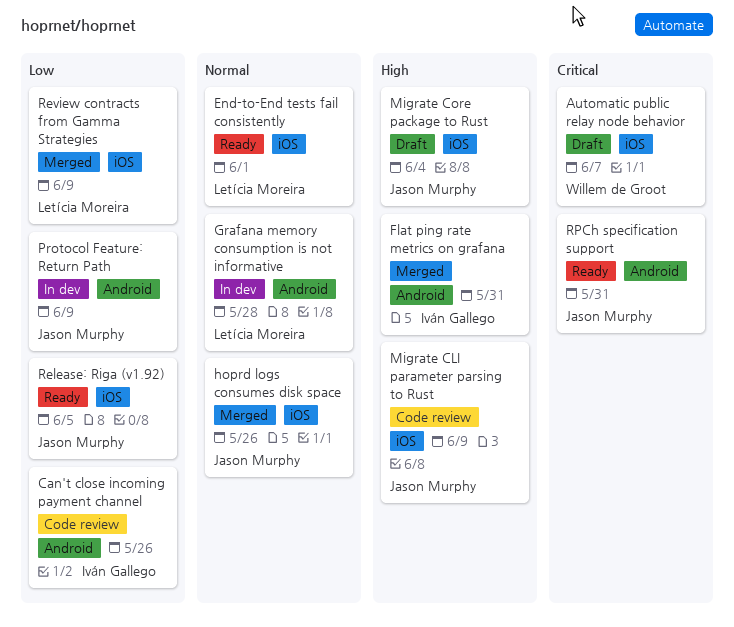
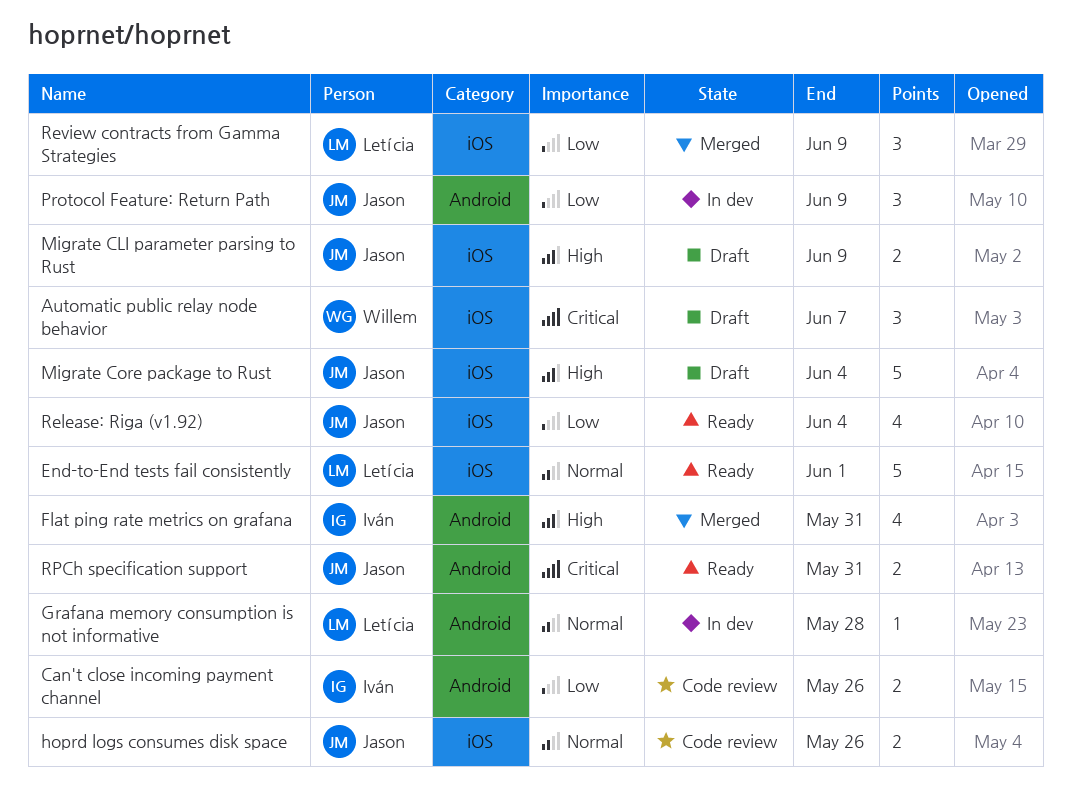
hoprd logs consumes disk space, status: Merged -> Code review
Migrate CLI parameter parsing to Rust, status: Code review -> Draft
Release: Riga (v1.92), due: Jun 5 -> Jun 4

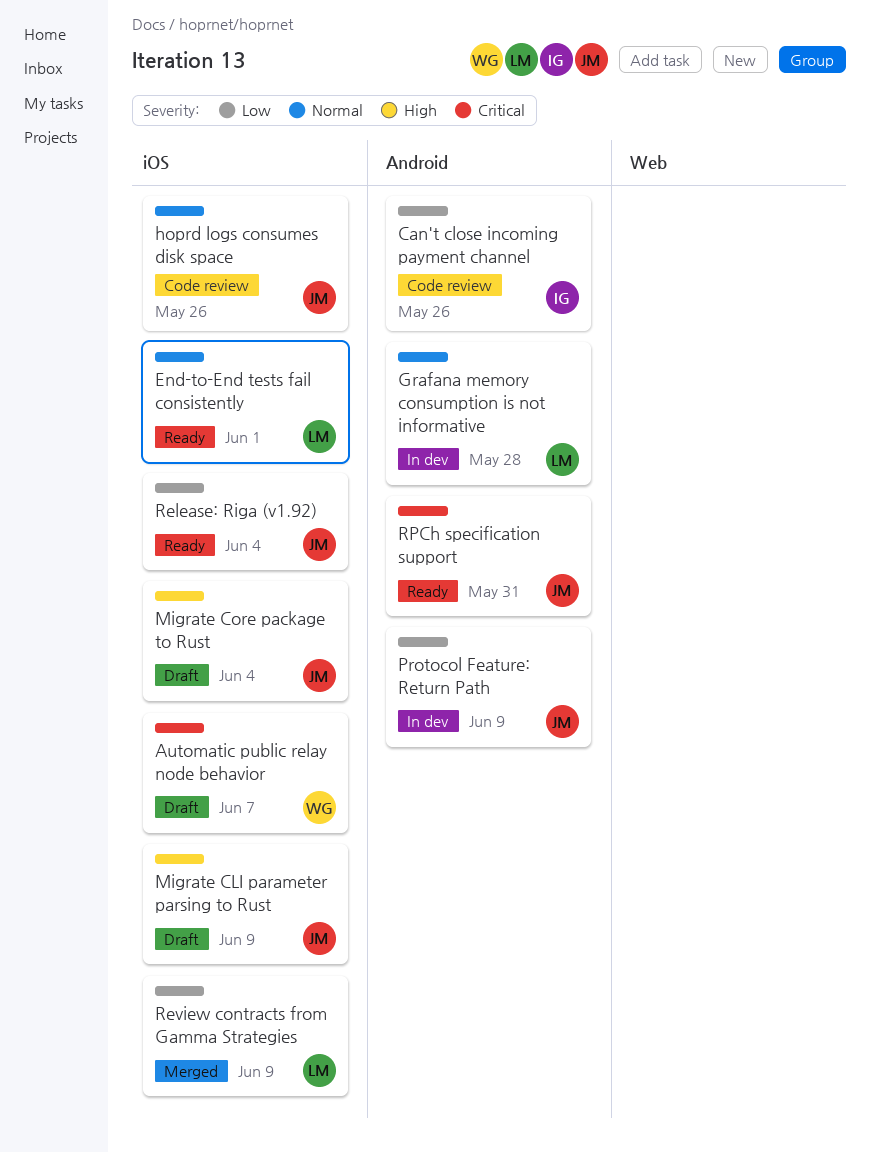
Flat ping rate metrics on grafana: present -> none

